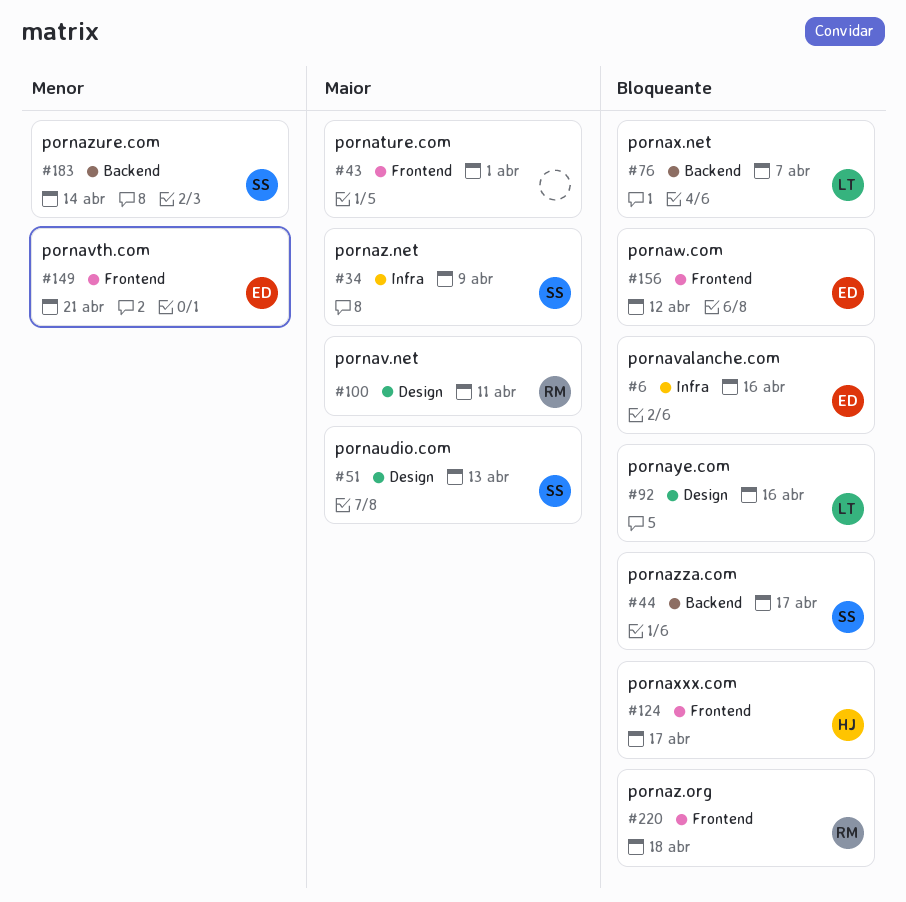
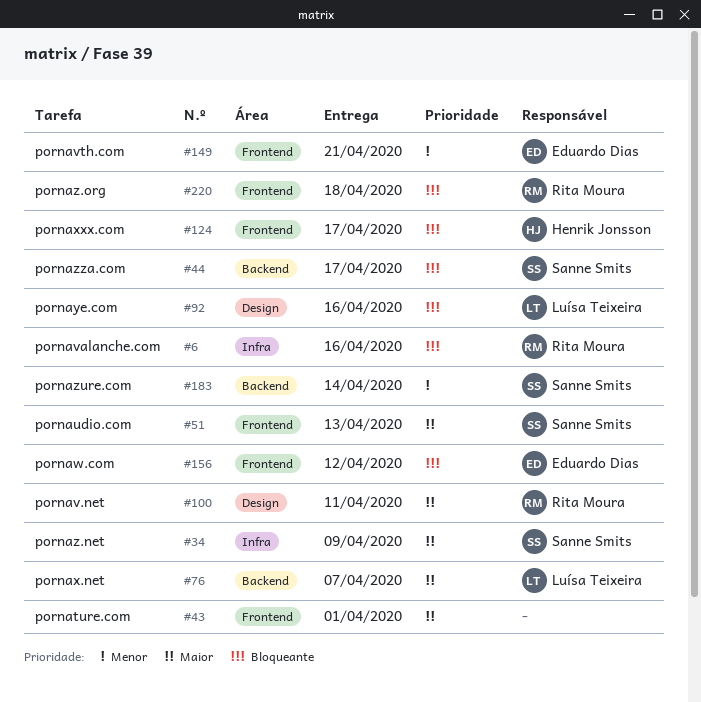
#6, owner: Eduardo Dias -> Rita Moura
#51, label: Design -> Frontend
#76, priority: Bloqueante -> Maior

